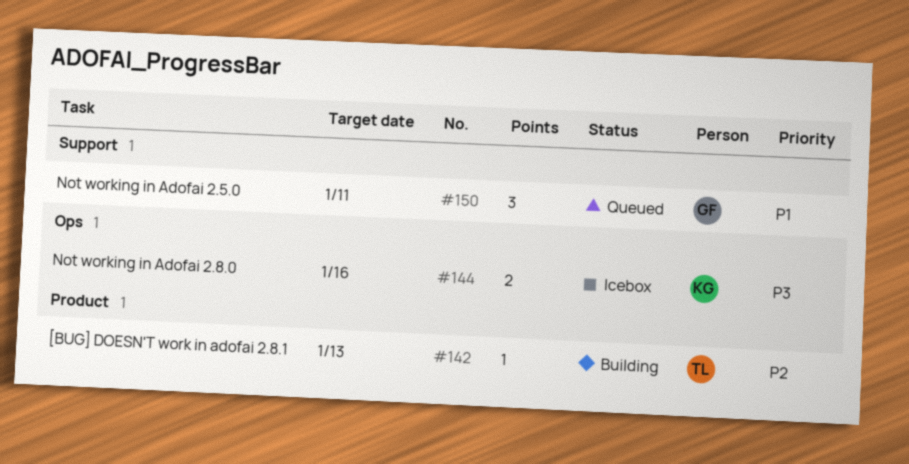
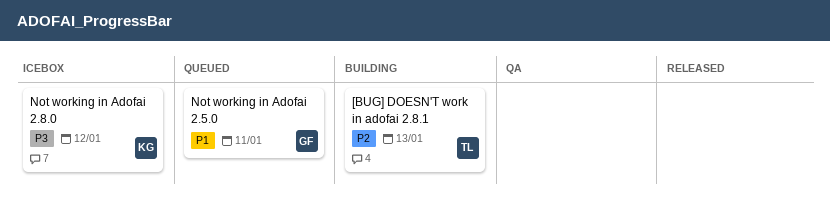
Not working in Adofai 2.8.0, due: Jan 16 -> Jan 12

